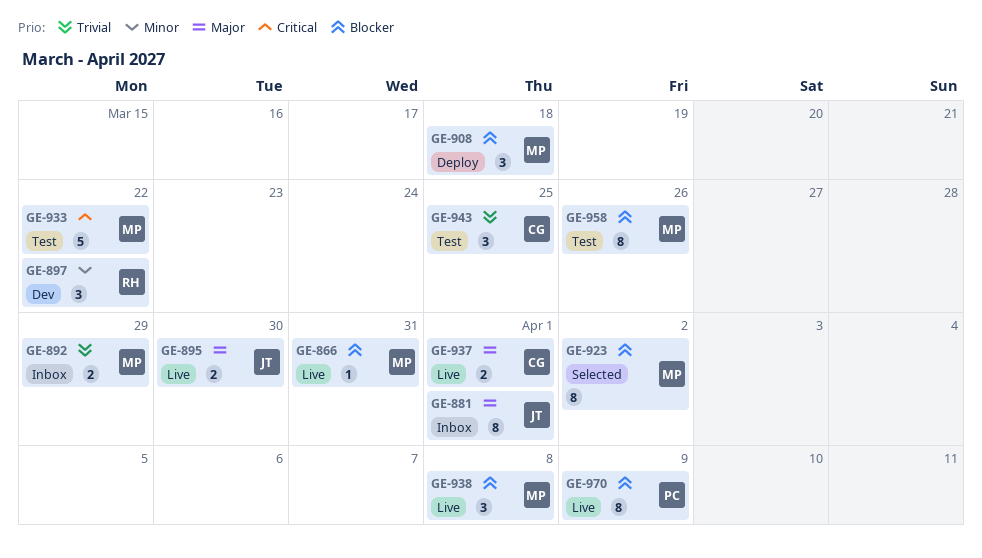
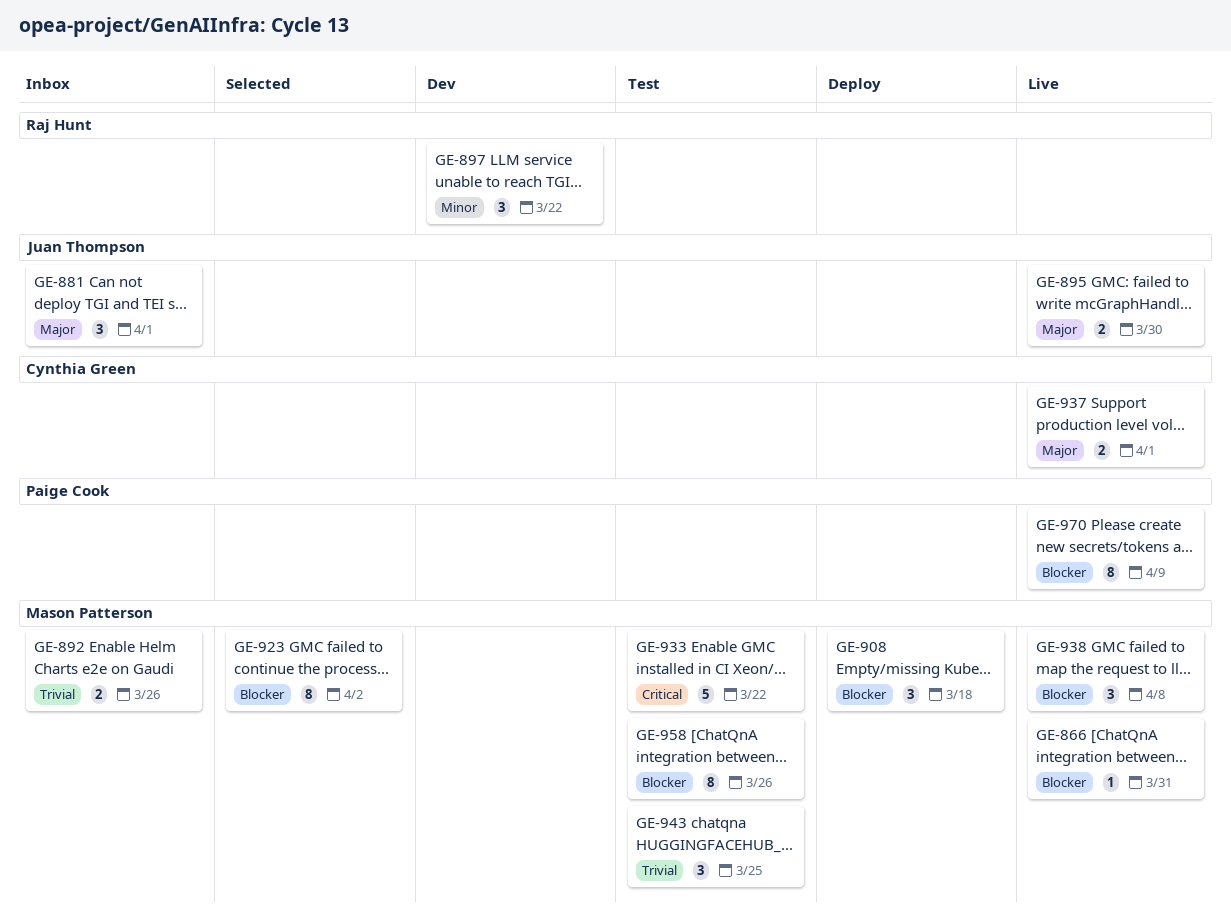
GE-881, estimate: 8 -> 3
GE-892, due: Mar 29 -> Mar 26
GE-943, owner: Cynthia Green -> Mason Patterson

